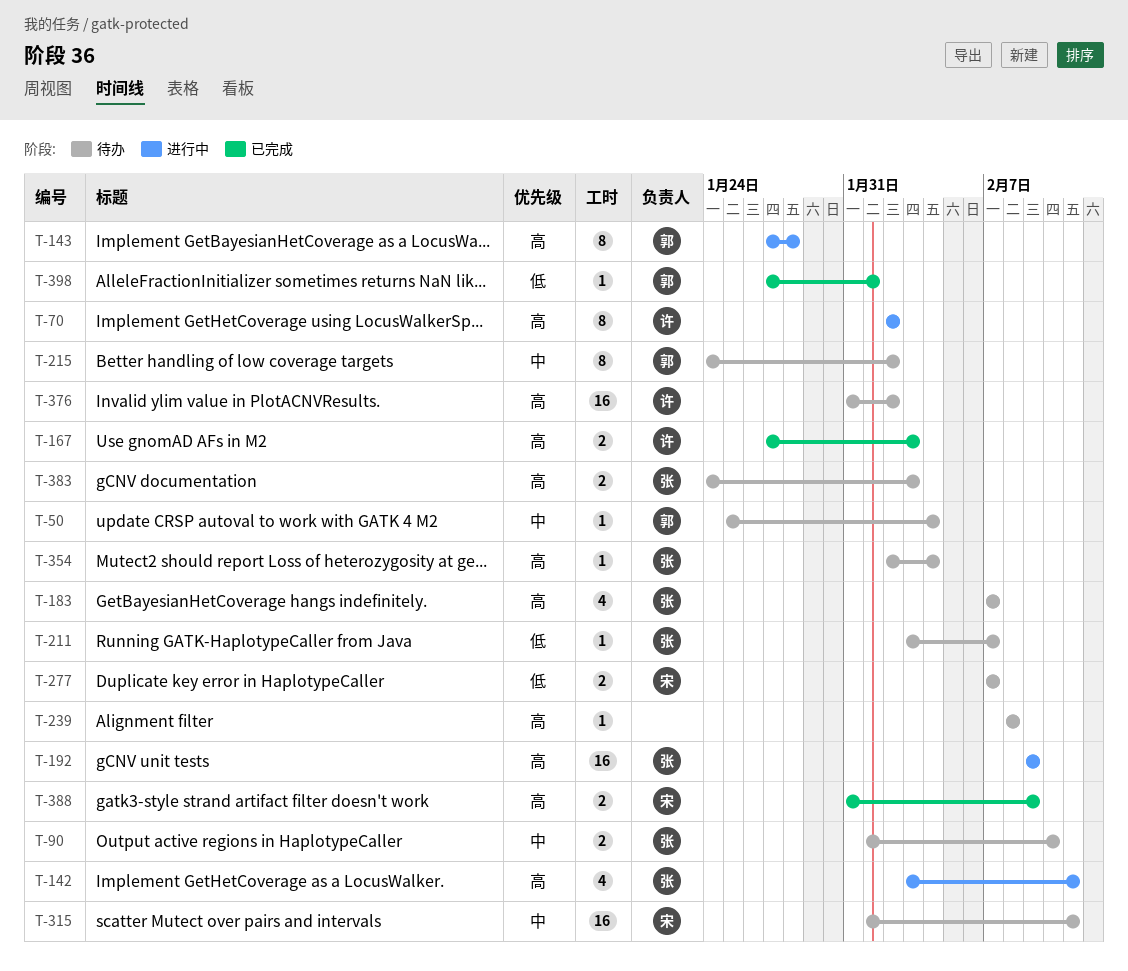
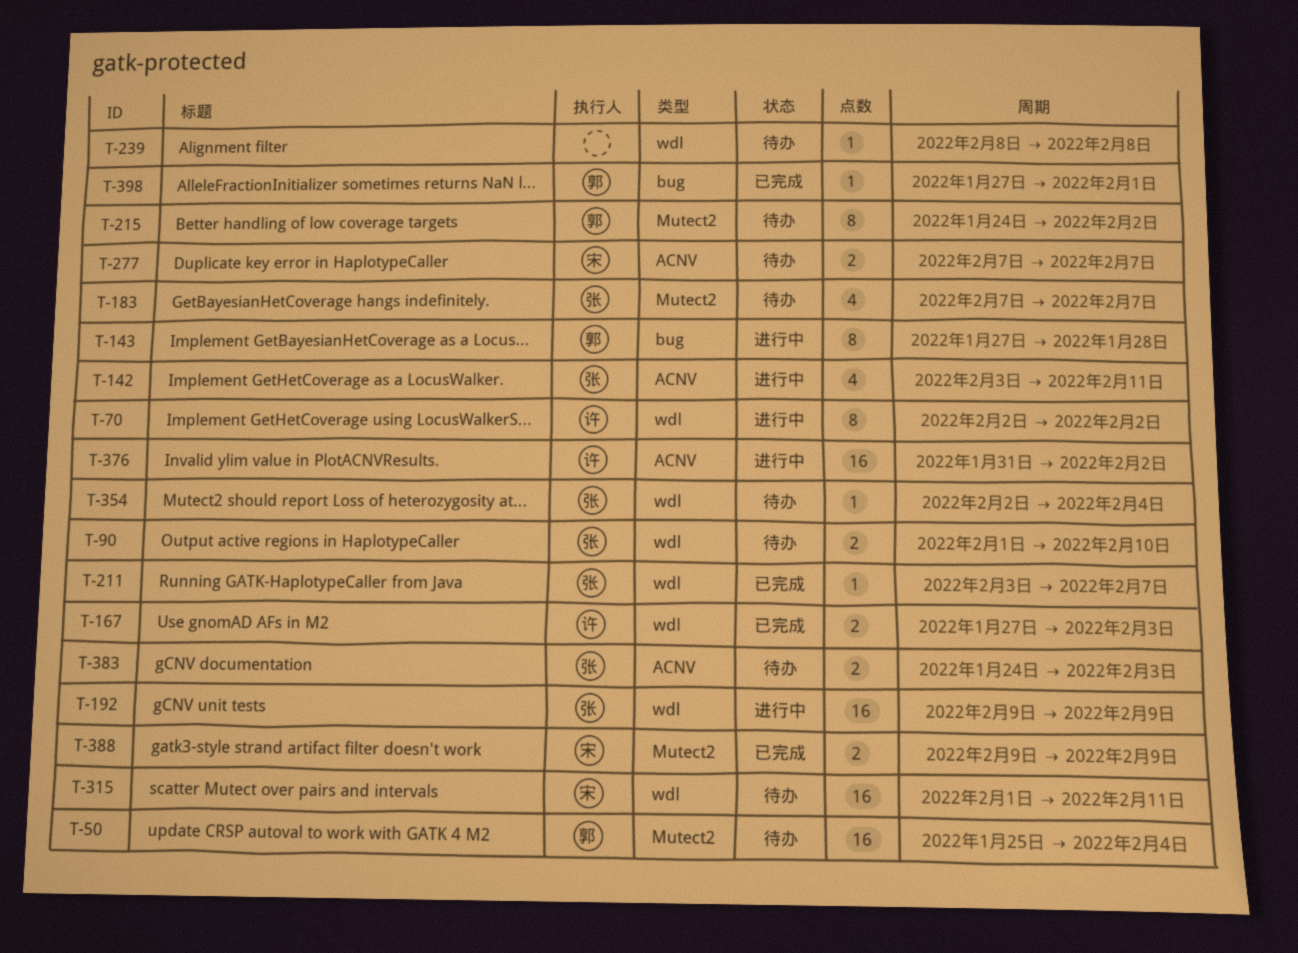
T-50, estimate: 1 -> 16
T-211, status: 待办 -> 已完成
T-376, status: 待办 -> 进行中
T-388, start: Jan 31 -> Feb 9

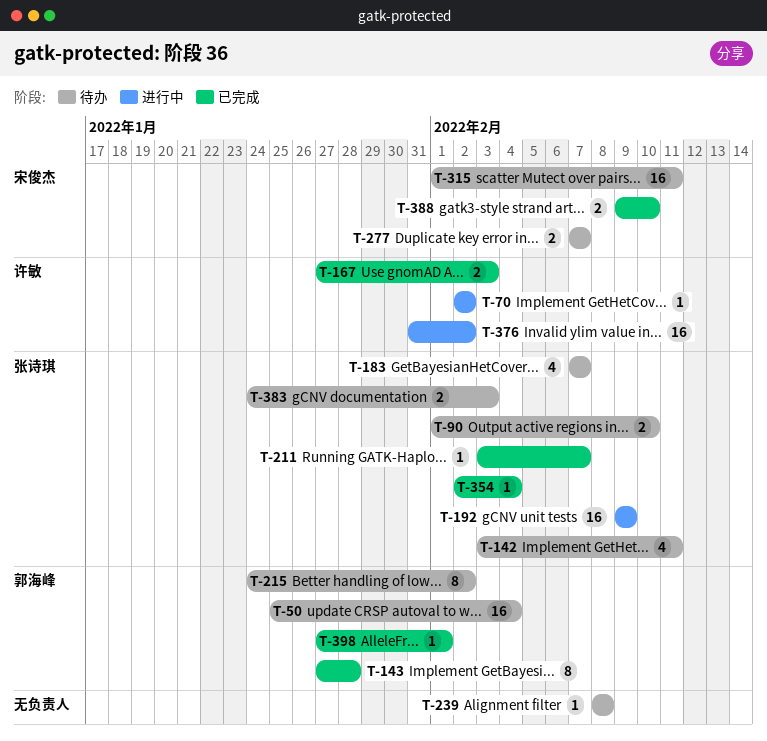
T-70, estimate: 8 -> 1
T-142, status: 进行中 -> 待办
T-143, status: 进行中 -> 已完成
T-354, status: 待办 -> 已完成
T-388, due: Feb 9 -> Feb 10

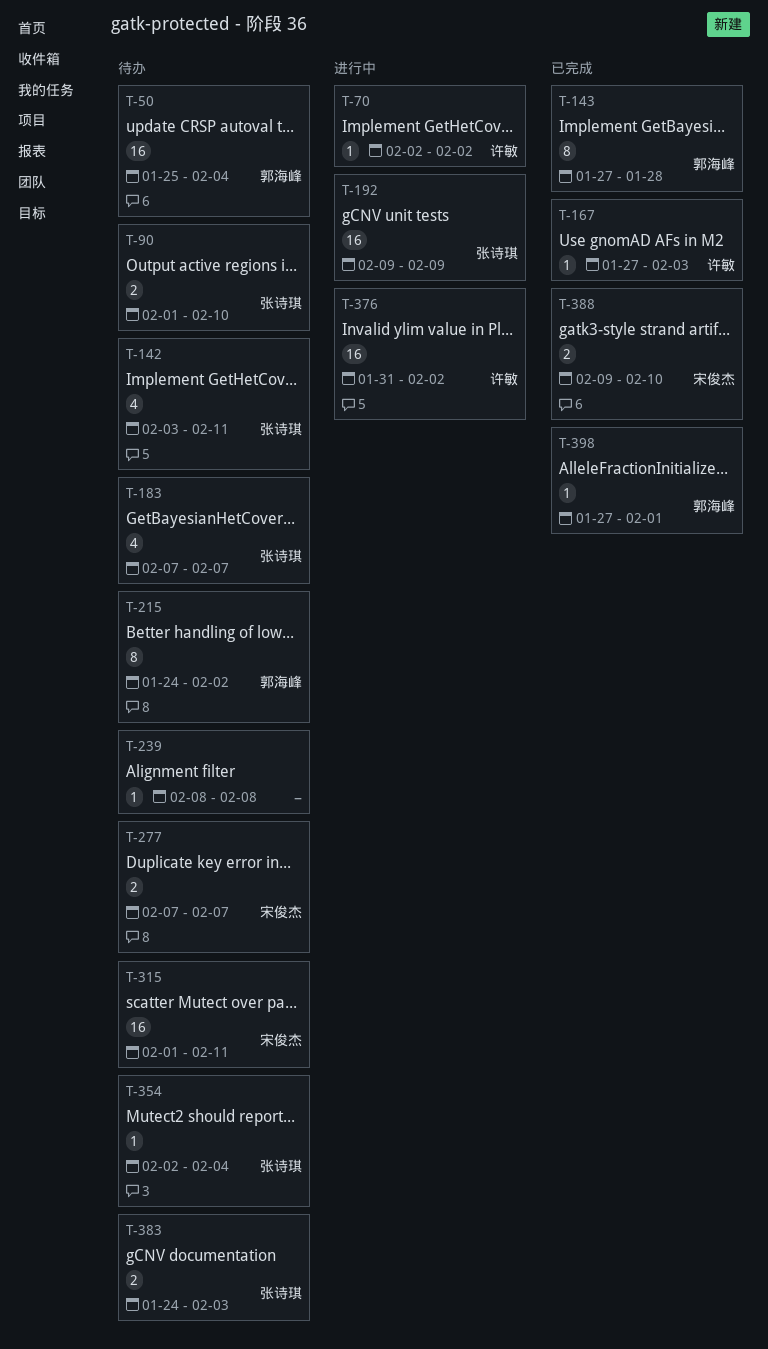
T-167, estimate: 2 -> 1
T-211: present -> none
T-354, status: 已完成 -> 待办

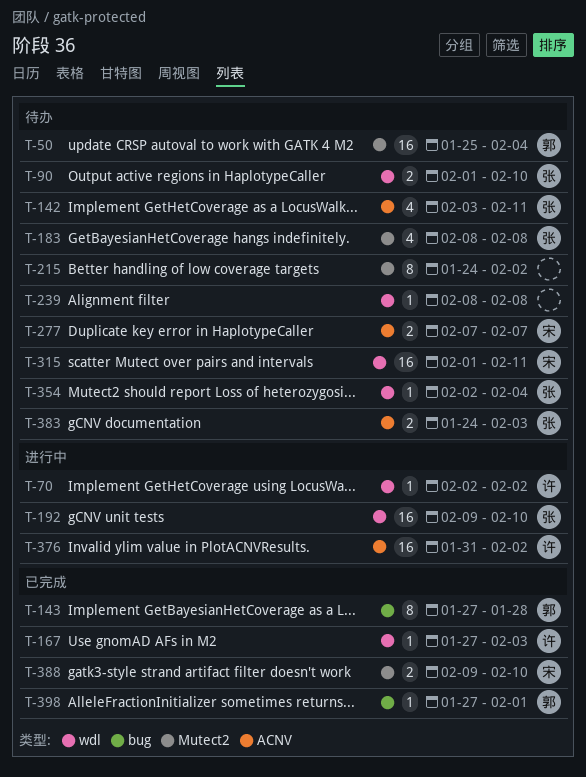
T-183, start: Feb 7 -> Feb 8
T-183, due: Feb 7 -> Feb 8
T-192, due: Feb 9 -> Feb 10
T-215, owner: 郭海峰 -> none

